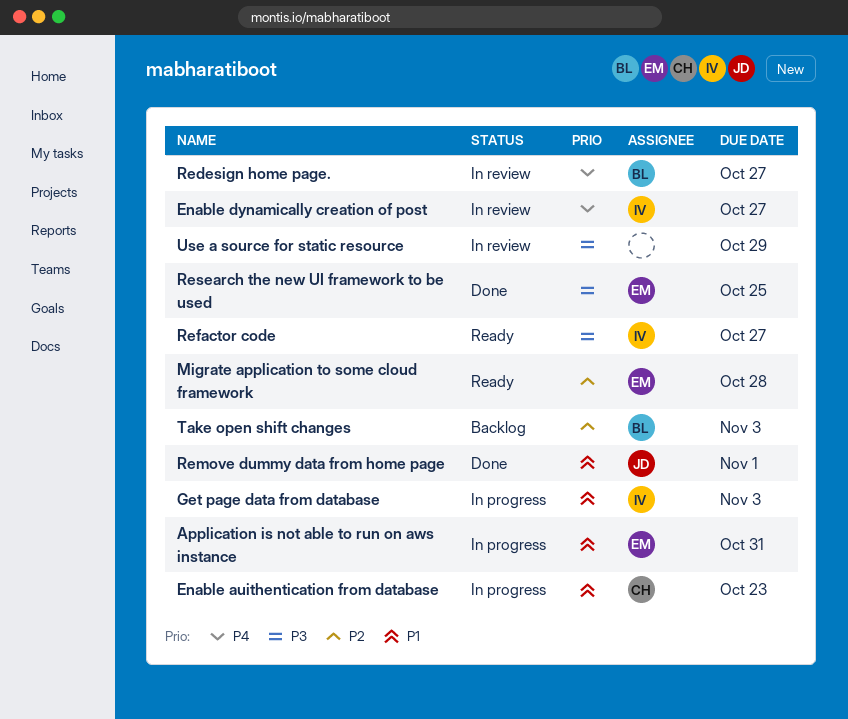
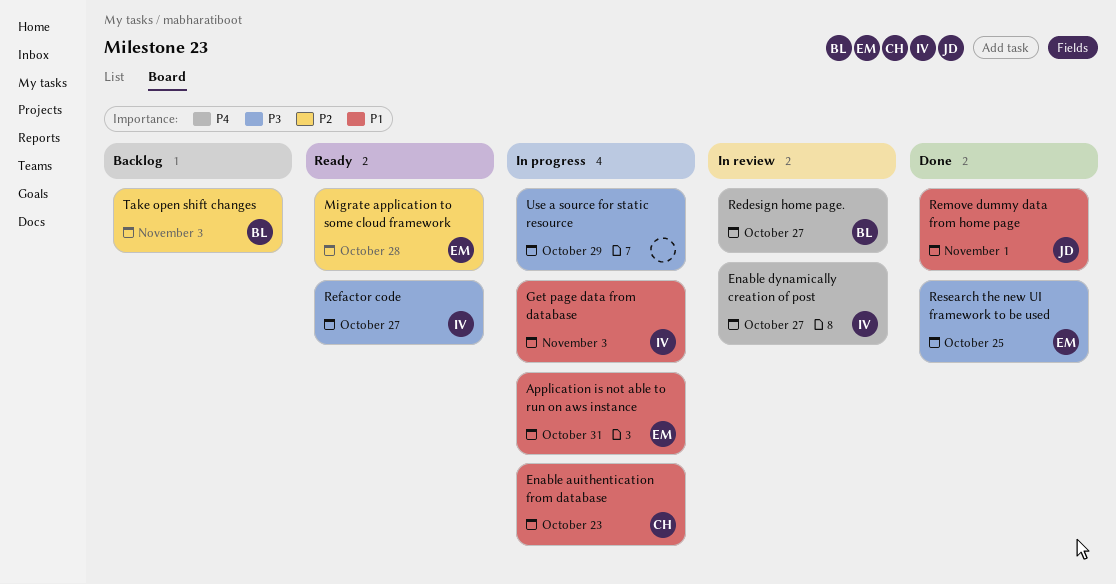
Use a source for static resource, status: In review -> In progress

